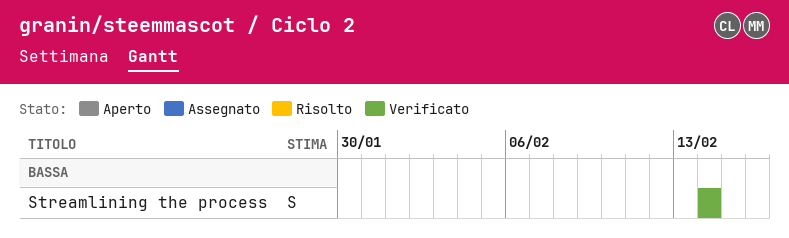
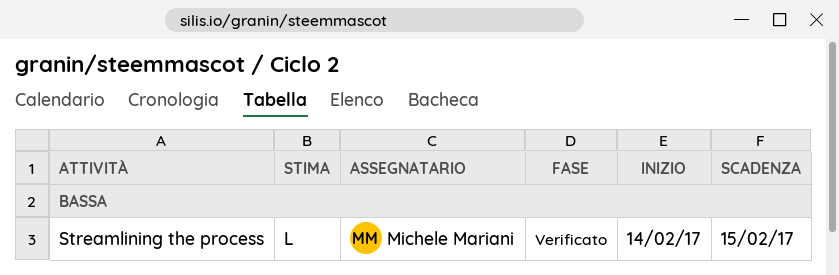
Streamlining the process, estimate: S -> L
Streamlining the process, due: Feb 14 -> Feb 15

